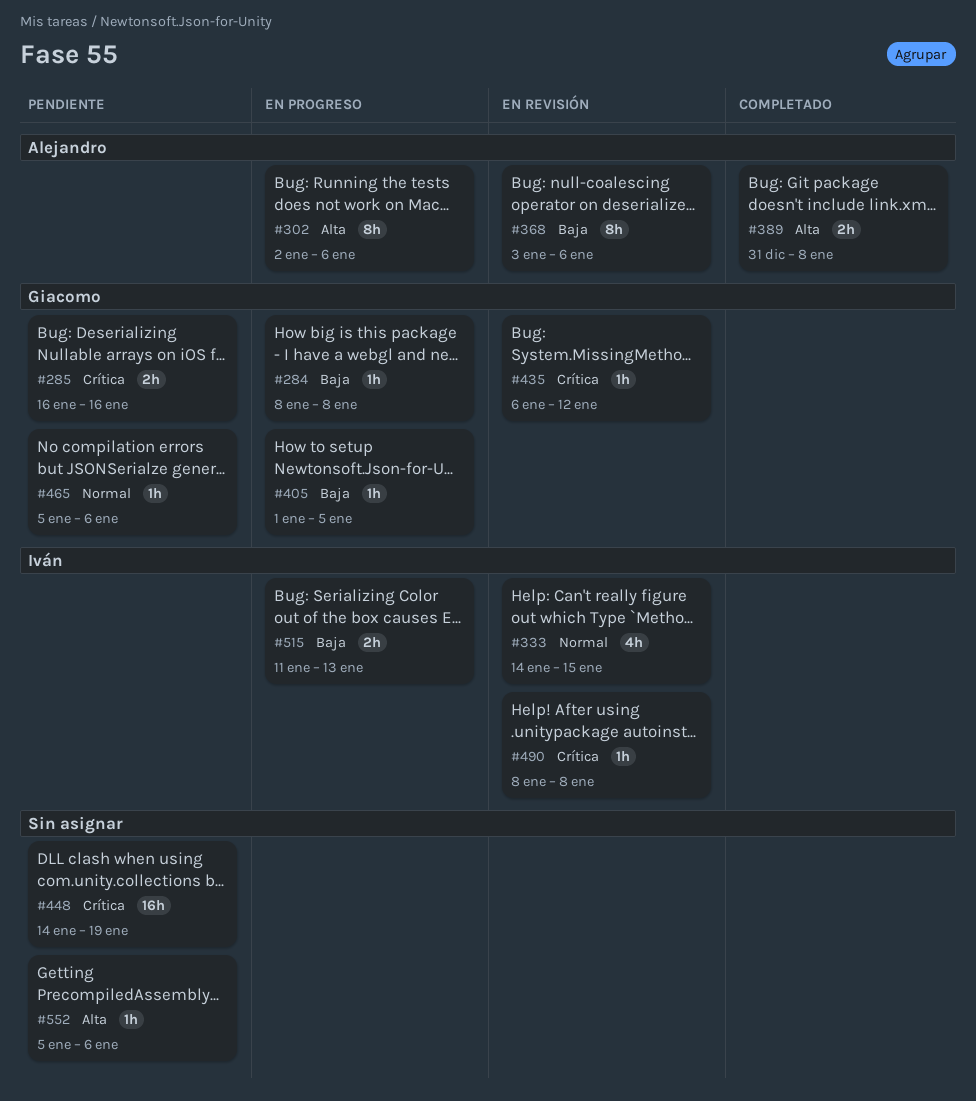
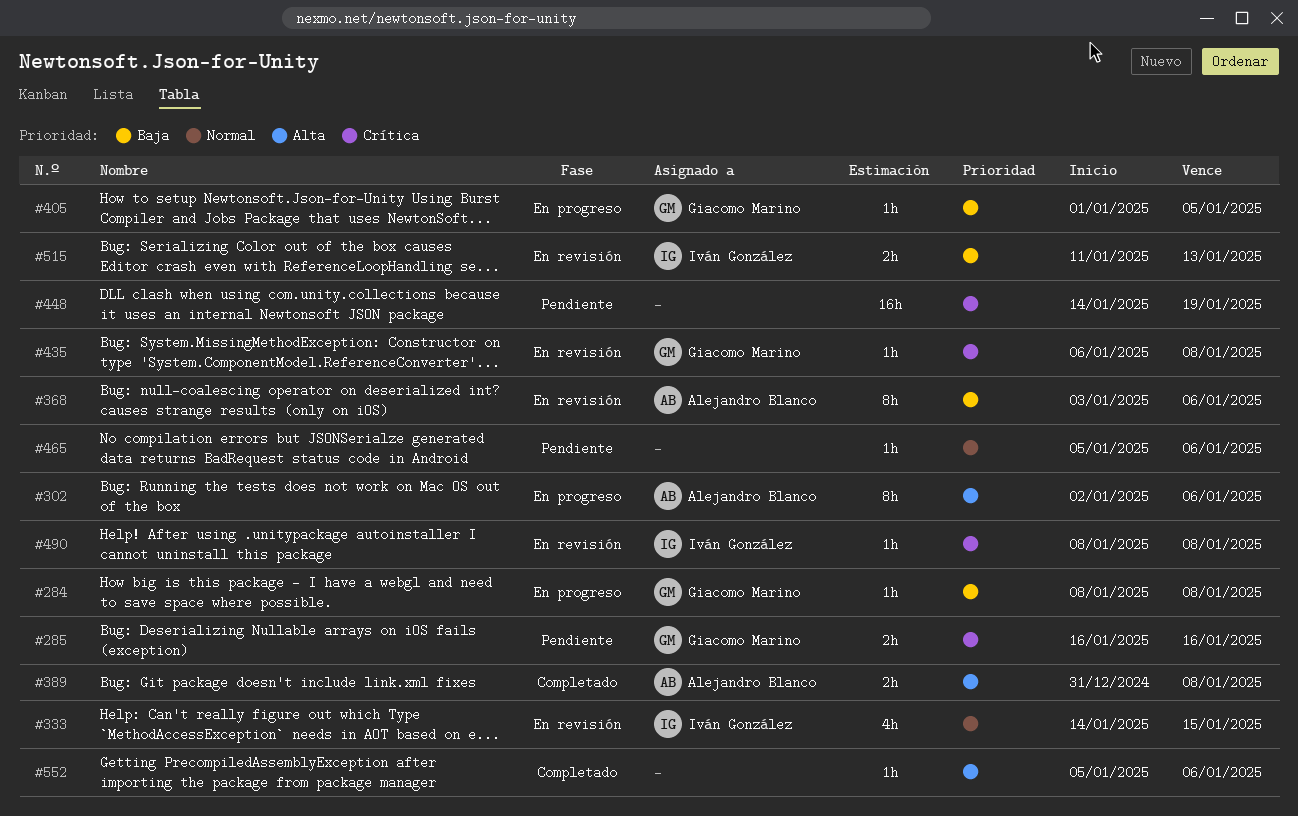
#435, due: Jan 12 -> Jan 8
#465, owner: Giacomo Marino -> none
#515, status: En progreso -> En revisión
#552, status: Pendiente -> Completado

